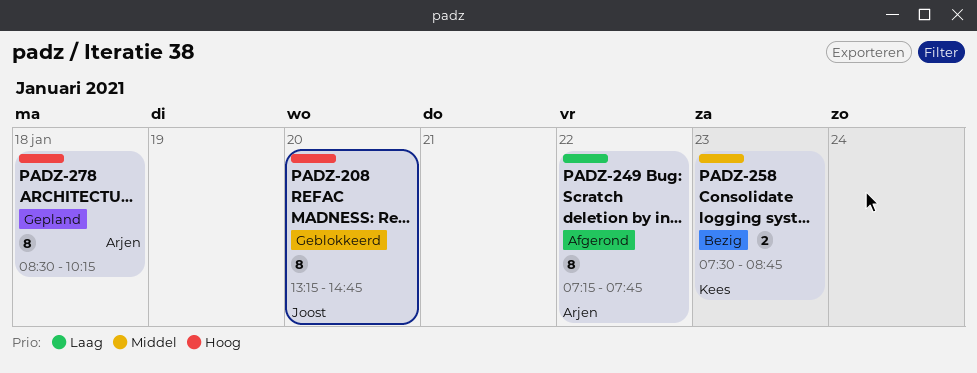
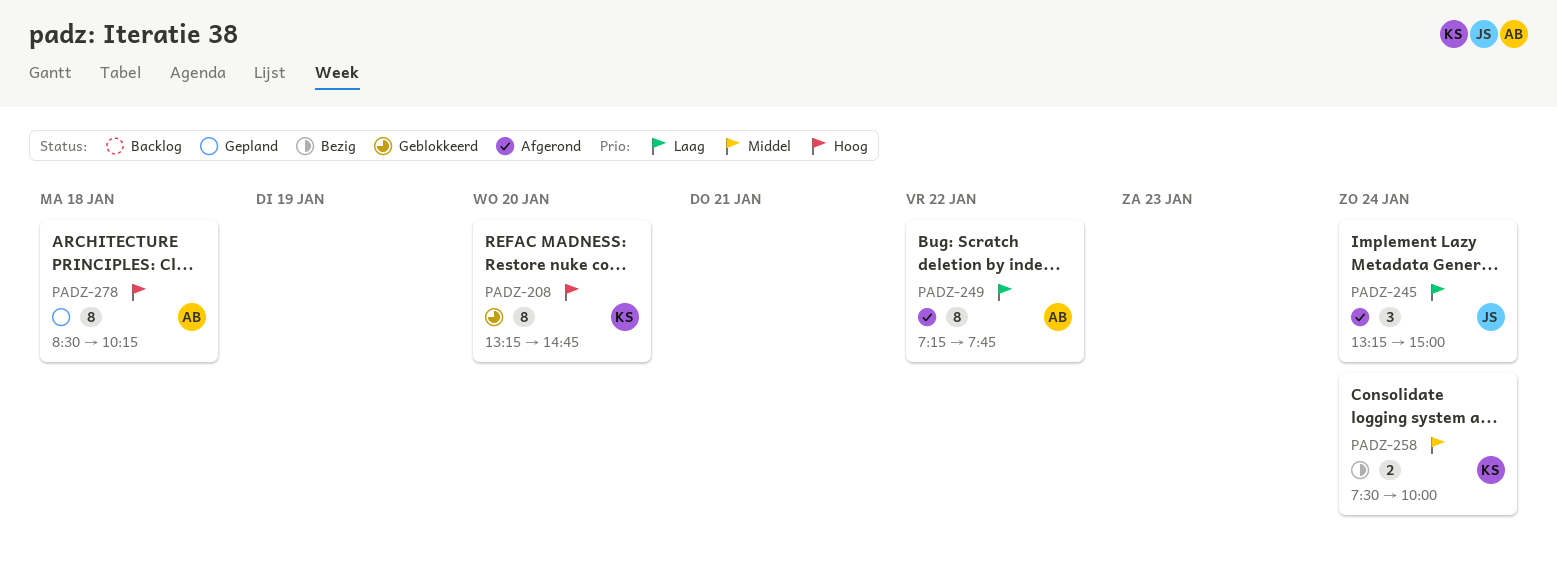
PADZ-208, owner: Joost -> Kees
PADZ-245: none -> present
PADZ-258, day: Jan 23 -> Jan 24
PADZ-258, ends: 08:45 -> 10:00

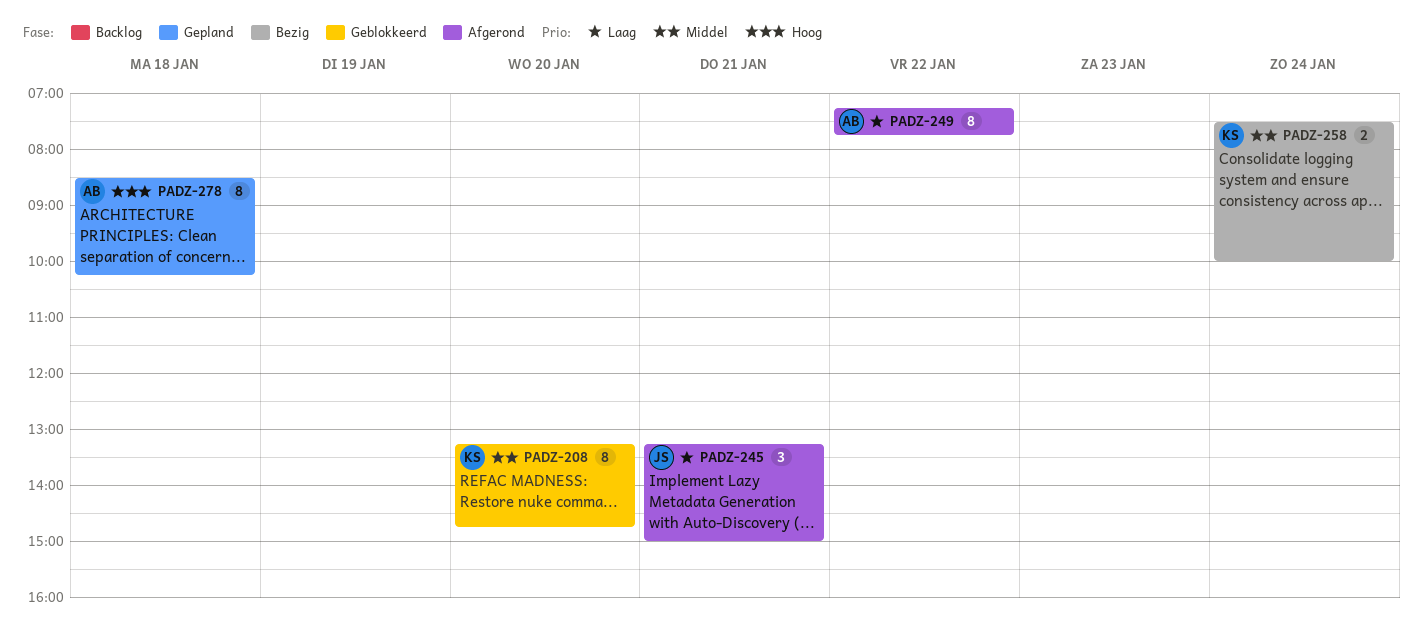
PADZ-208, priority: Hoog -> Middel
PADZ-245, day: Jan 24 -> Jan 21

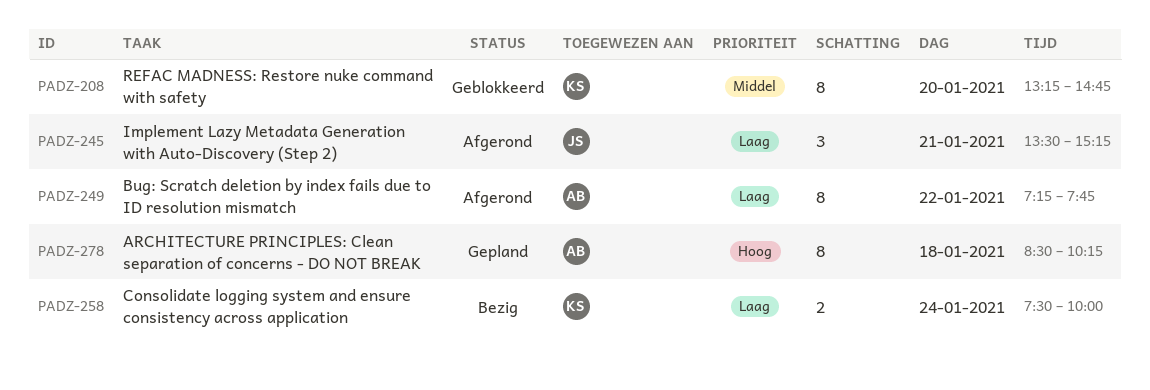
PADZ-245, begins: 13:15 -> 13:30
PADZ-245, ends: 15:00 -> 15:15
PADZ-258, priority: Middel -> Laag

